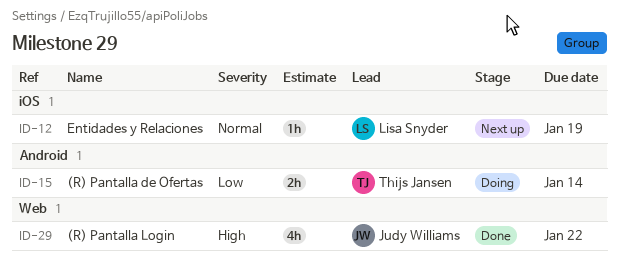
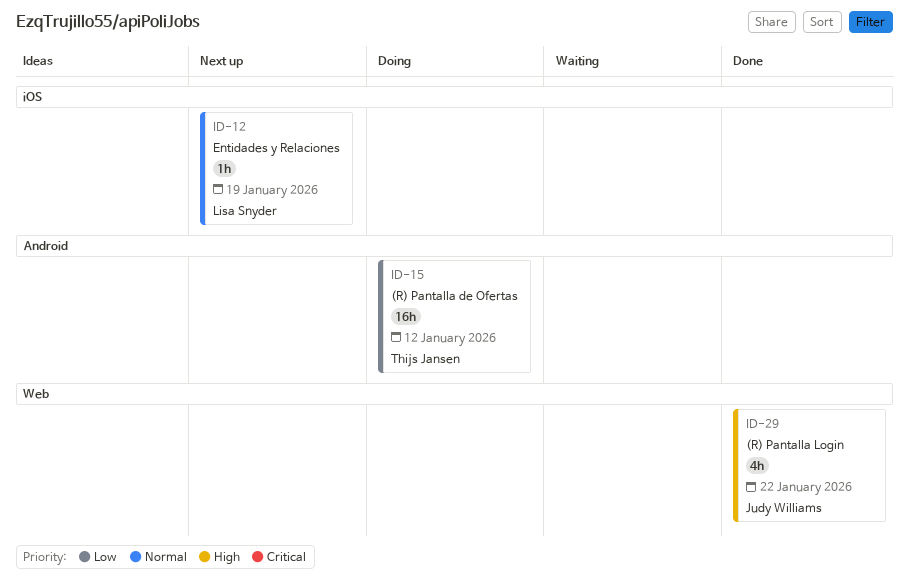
ID-15, estimate: 2h -> 16h
ID-15, due: Jan 14 -> Jan 12

